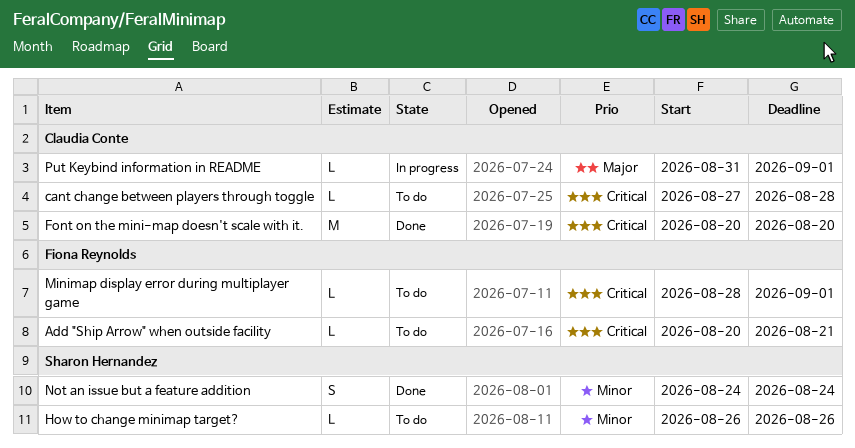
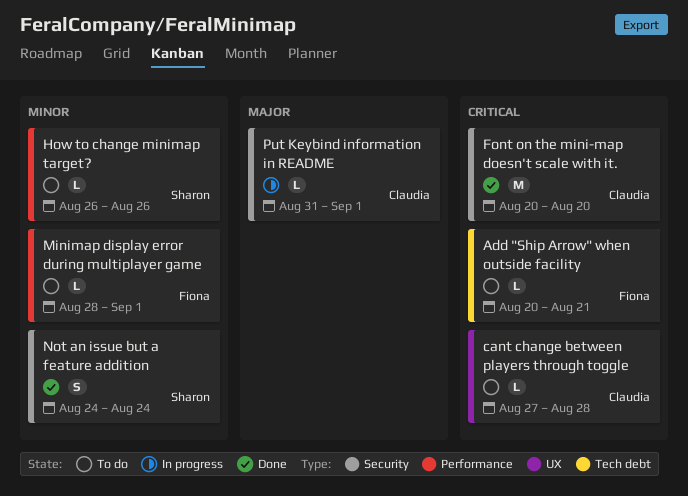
Minimap display error during multiplayer game, priority: Critical -> Minor

